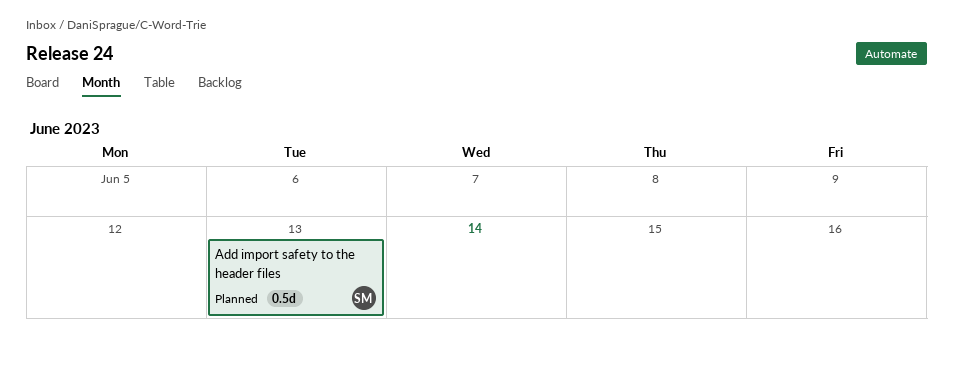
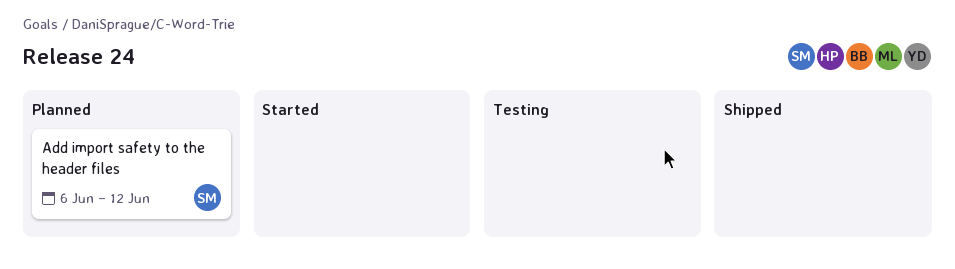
Add import safety to the header files, due: Jun 13 -> Jun 12

